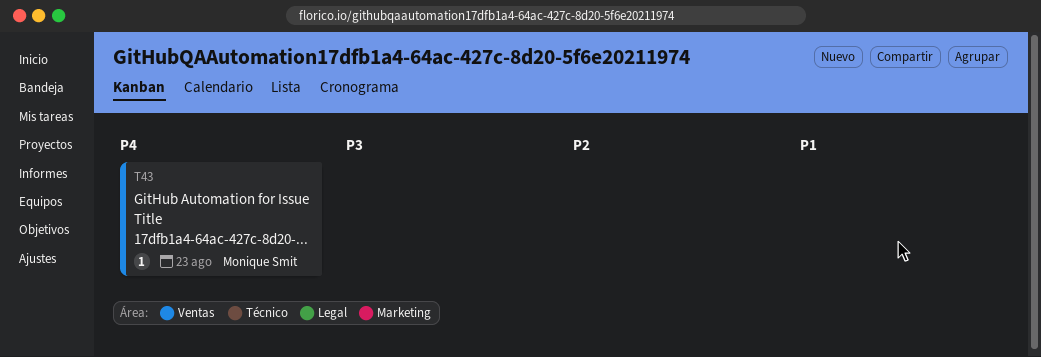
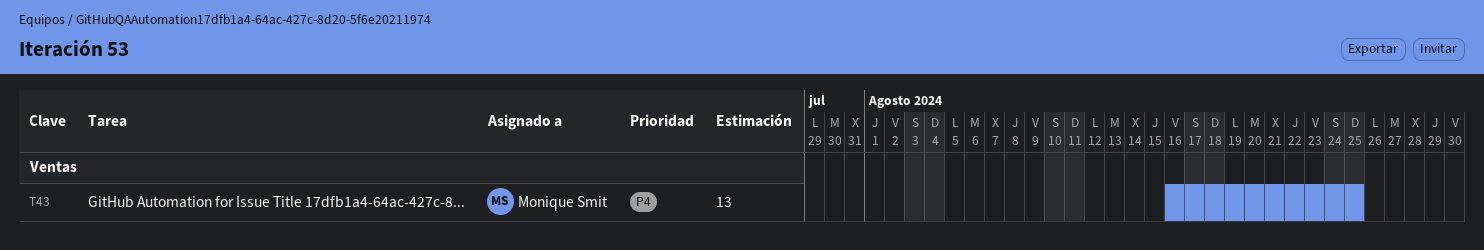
T43, estimate: 1 -> 13
T43, due: Aug 23 -> Aug 25

